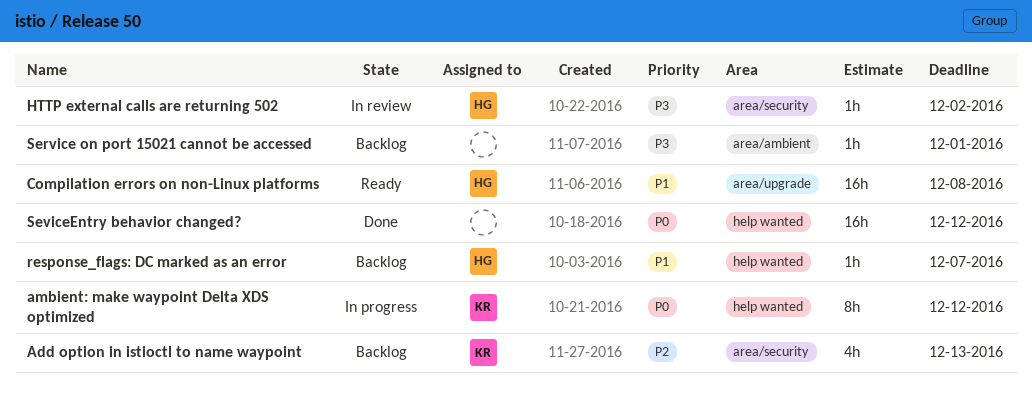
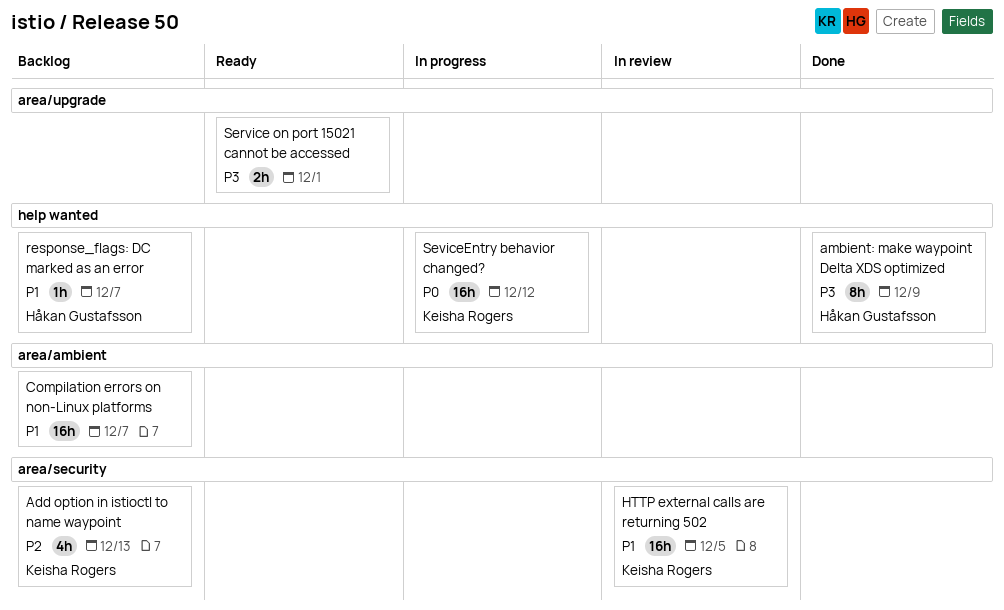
ambient: make waypoint Delta XDS optimized, status: In progress -> Done
ambient: make waypoint Delta XDS optimized, owner: Keisha Rogers -> Håkan Gustafsson
ambient: make waypoint Delta XDS optimized, priority: P0 -> P3
ambient: make waypoint Delta XDS optimized, due: Dec 12 -> Dec 9
Compilation errors on non-Linux platforms, status: Ready -> Backlog
Compilation errors on non-Linux platforms, owner: Håkan Gustafsson -> none
Compilation errors on non-Linux platforms, label: area/upgrade -> area/ambient
Compilation errors on non-Linux platforms, due: Dec 8 -> Dec 7
HTTP external calls are returning 502, owner: Håkan Gustafsson -> Keisha Rogers
HTTP external calls are returning 502, priority: P3 -> P1
HTTP external calls are returning 502, estimate: 1h -> 16h
HTTP external calls are returning 502, due: Dec 2 -> Dec 5
Service on port 15021 cannot be accessed, status: Backlog -> Ready
Service on port 15021 cannot be accessed, label: area/ambient -> area/upgrade
Service on port 15021 cannot be accessed, estimate: 1h -> 2h
SeviceEntry behavior changed?, status: Done -> In progress
SeviceEntry behavior changed?, owner: none -> Keisha Rogers

